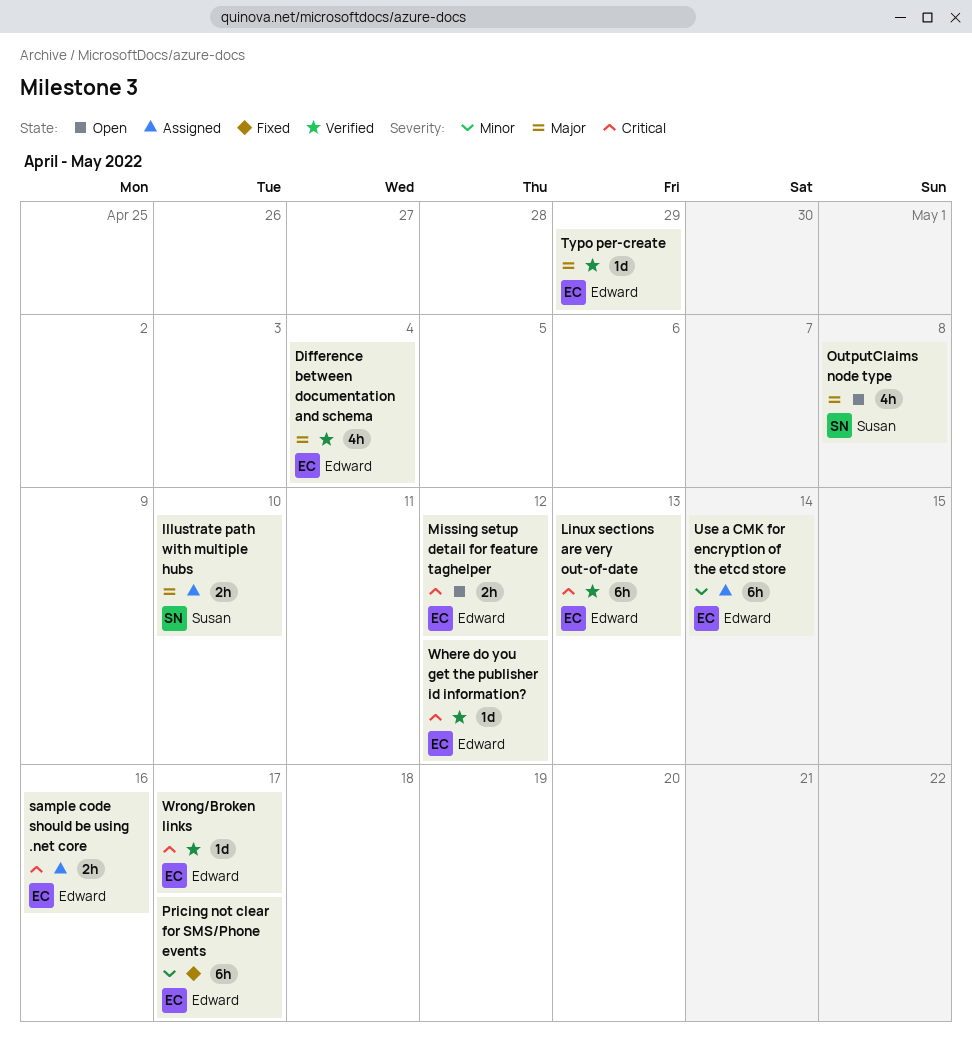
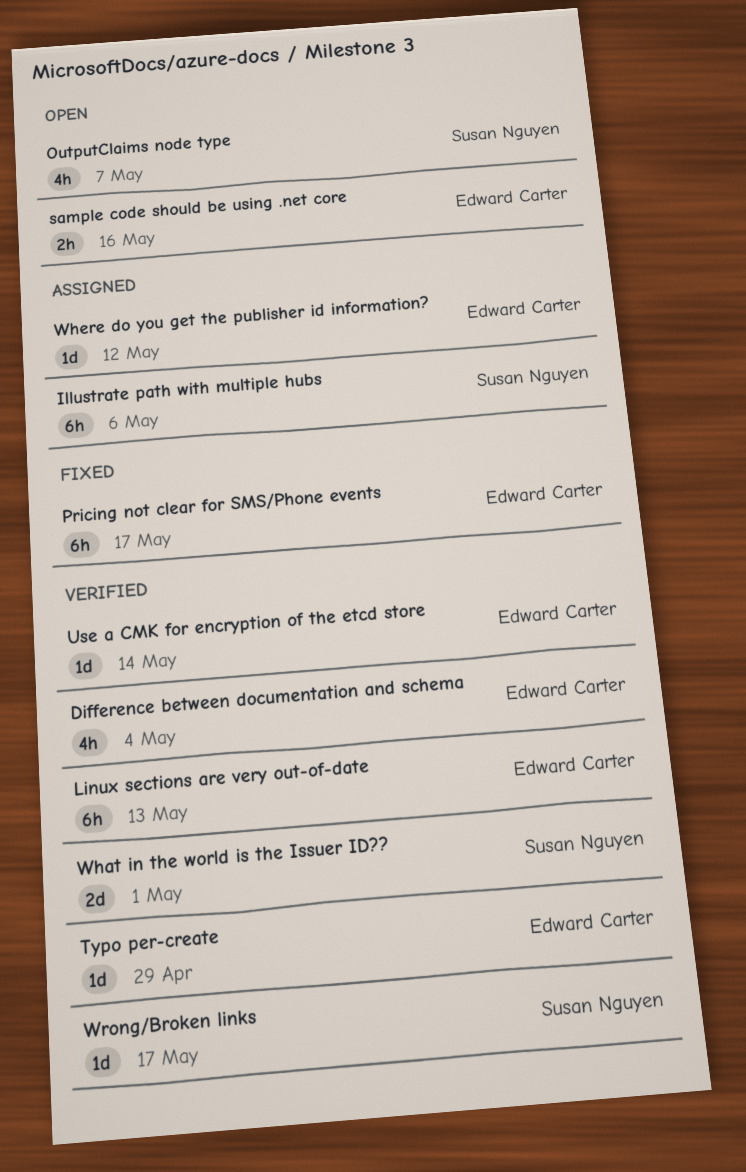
Illustrate path with multiple hubs, estimate: 2h -> 6h
Illustrate path with multiple hubs, due: May 10 -> May 6
Missing setup detail for feature taghelper: present -> none
OutputClaims node type, due: May 8 -> May 7
sample code should be using .net core, status: Assigned -> Open
Use a CMK for encryption of the etcd store, status: Assigned -> Verified
Use a CMK for encryption of the etcd store, estimate: 6h -> 1d
What in the world is the Issuer ID??: none -> present
Where do you get the publisher id information?, status: Verified -> Assigned
Wrong/Broken links, owner: Edward Carter -> Susan Nguyen

